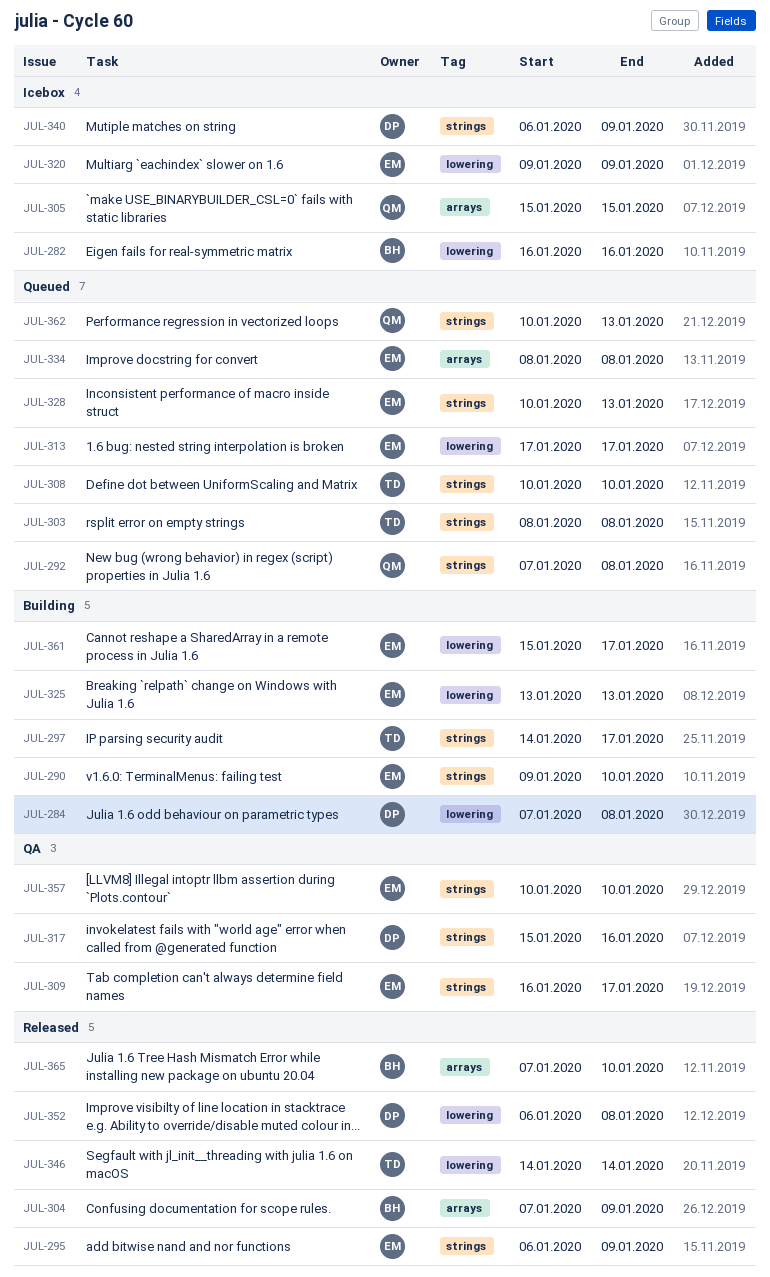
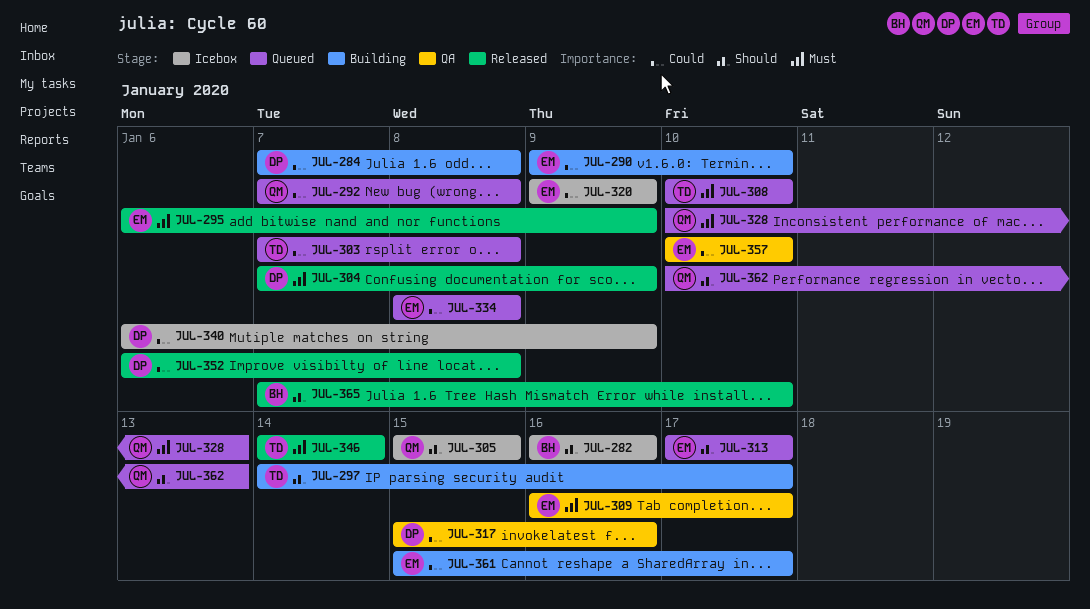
JUL-303, start: Jan 8 -> Jan 7
JUL-304, owner: BH -> DP
JUL-325: present -> none
JUL-328, owner: EM -> QM

